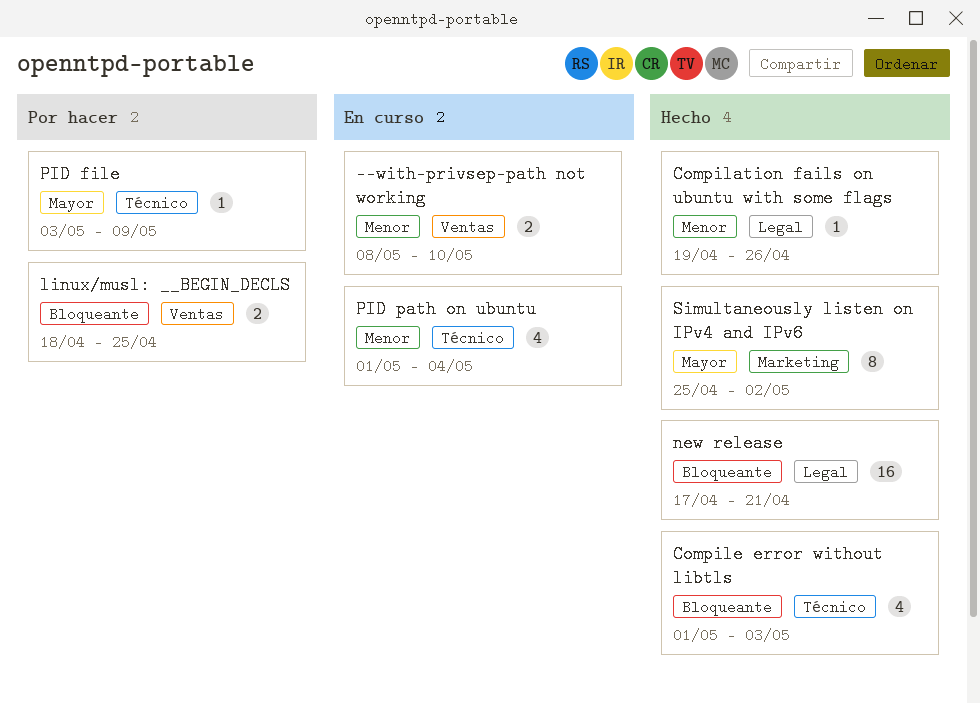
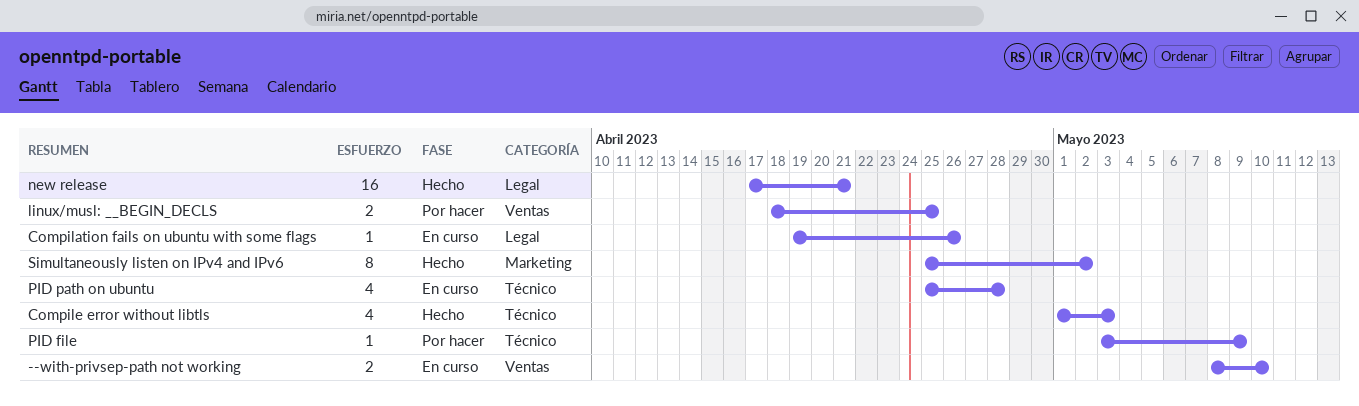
Compilation fails on ubuntu with some flags, status: Hecho -> En curso
PID path on ubuntu, start: May 1 -> Apr 25
PID path on ubuntu, due: May 4 -> Apr 28

